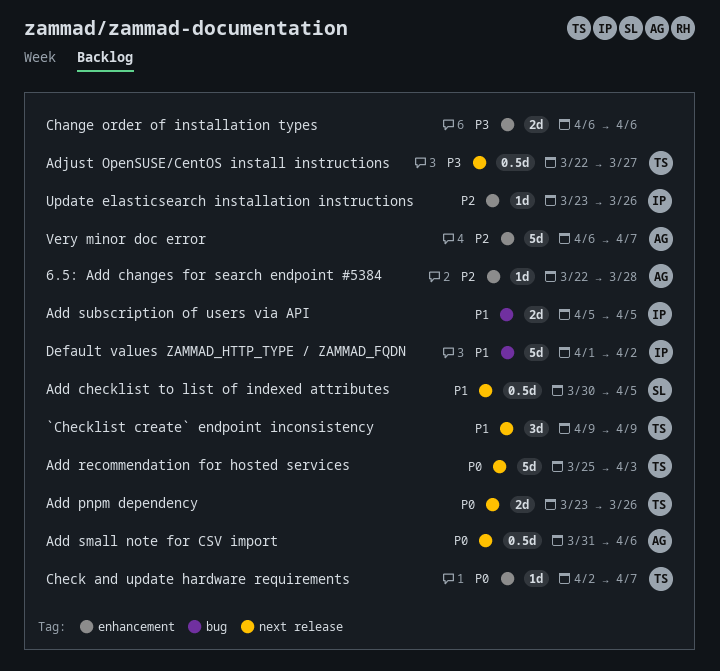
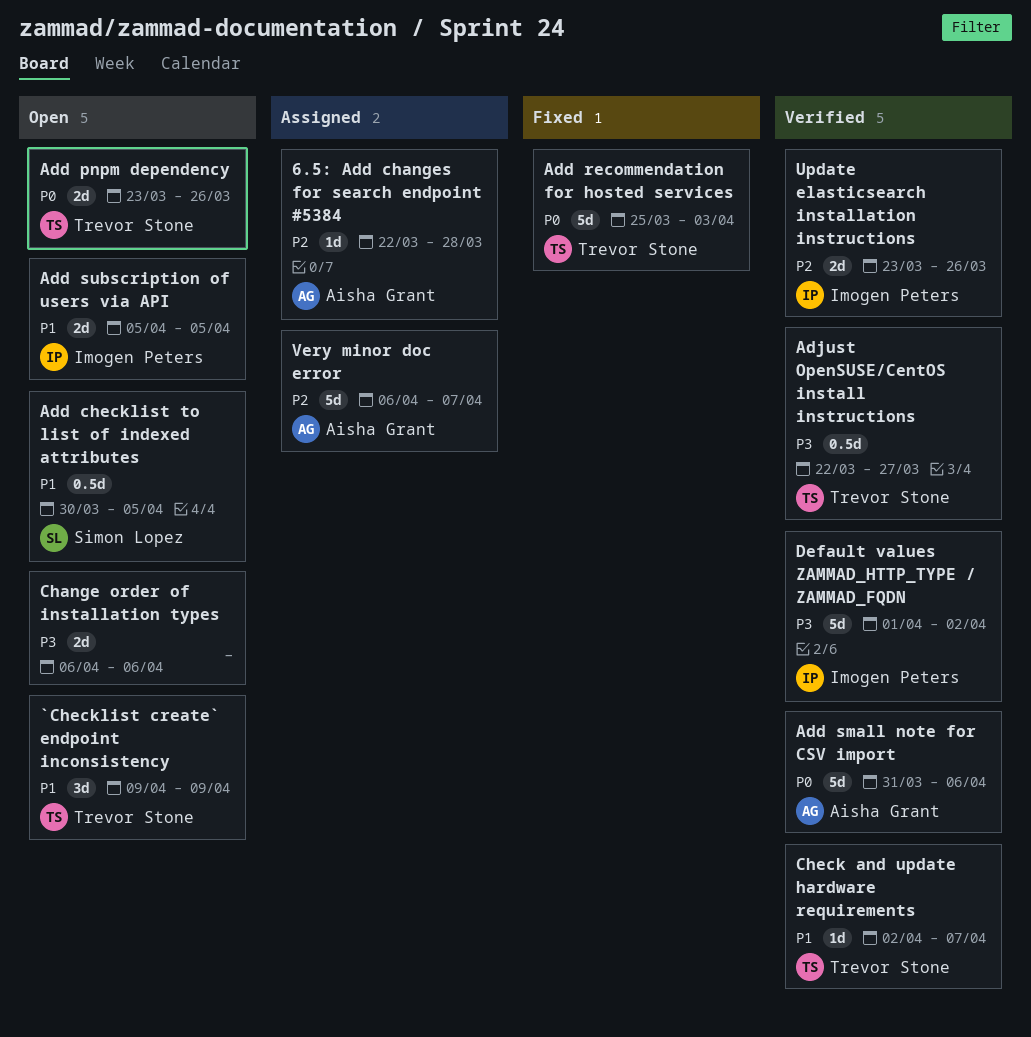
Add small note for CSV import, estimate: 0.5d -> 5d
Check and update hardware requirements, priority: P0 -> P1
Default values ZAMMAD_HTTP_TYPE / ZAMMAD_FQDN, priority: P1 -> P3
Update elasticsearch installation instructions, estimate: 1d -> 2d

